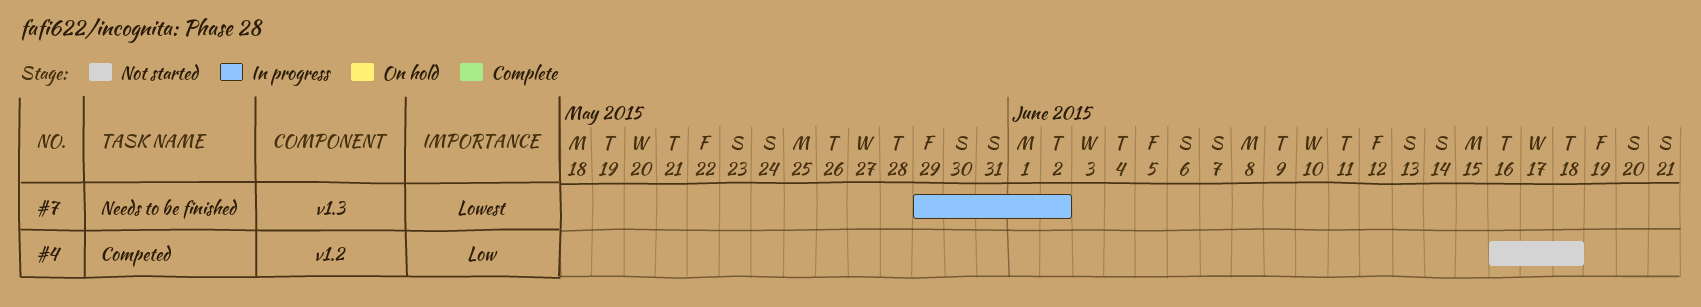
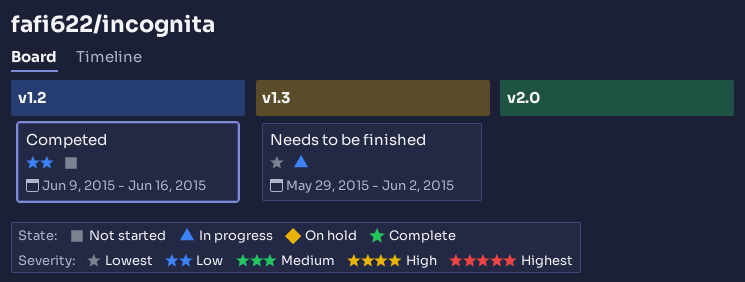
Competed, start: Jun 16 -> Jun 9
Competed, due: Jun 18 -> Jun 16

